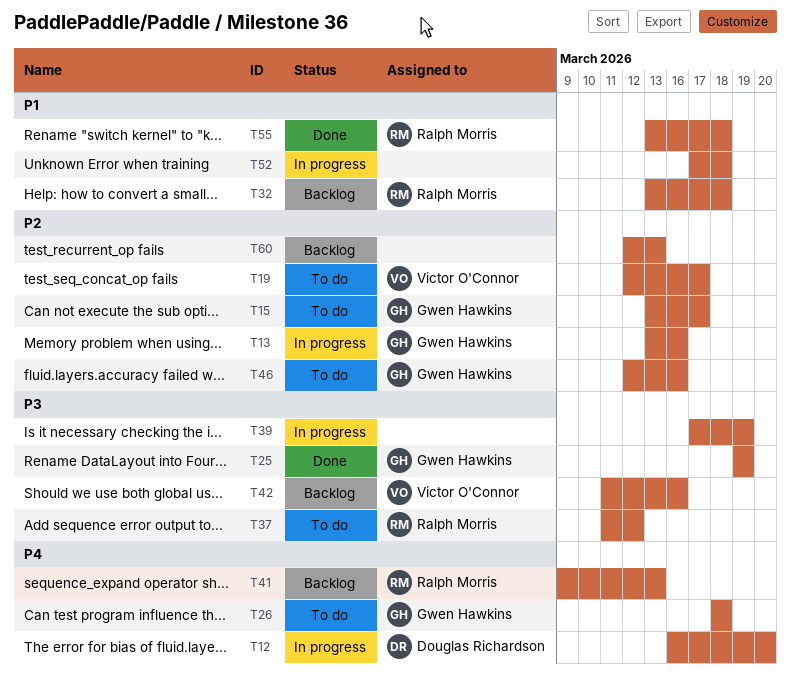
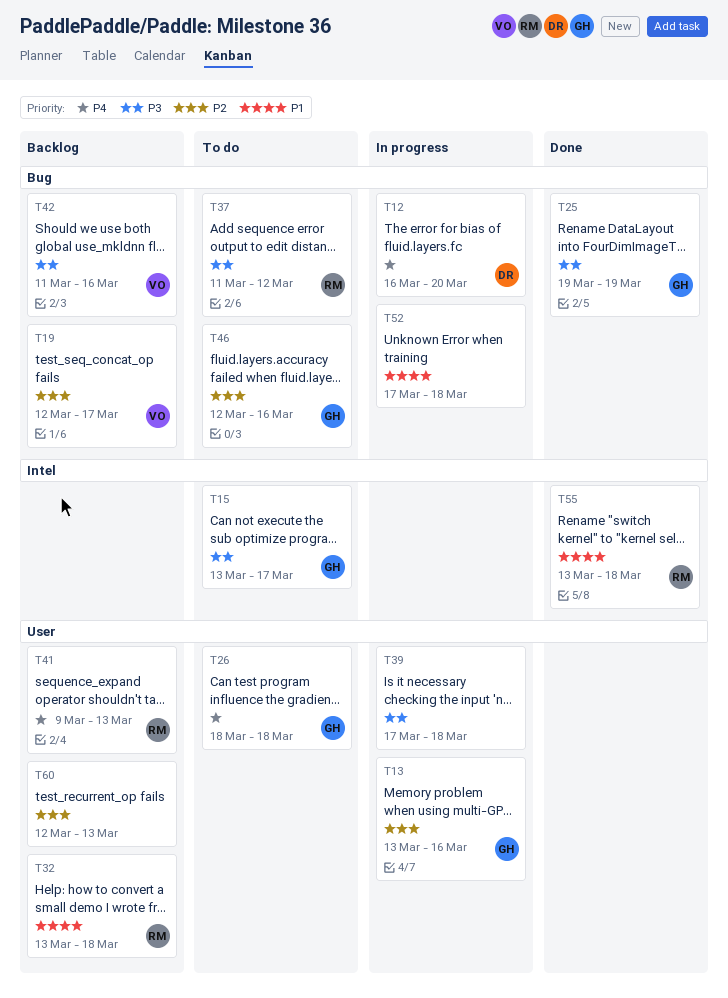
T15, priority: P2 -> P3
T19, status: To do -> Backlog
T39, due: Mar 19 -> Mar 18

